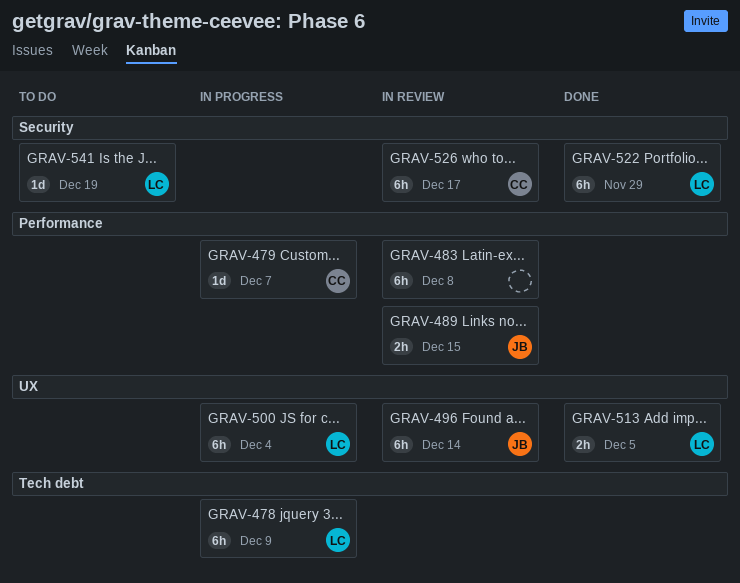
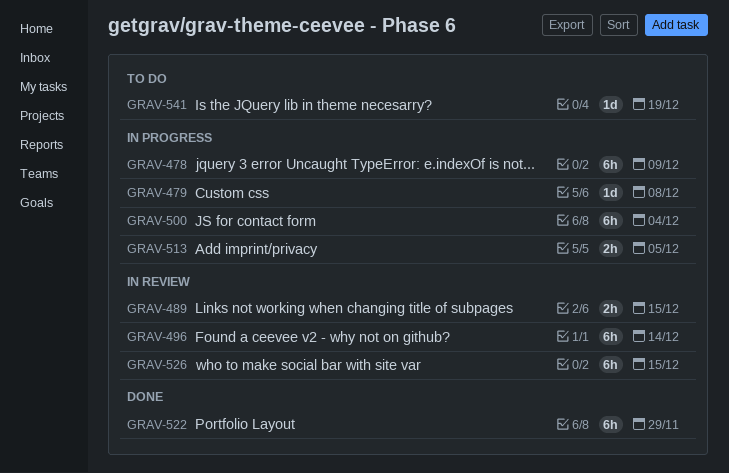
GRAV-479, due: Dec 7 -> Dec 8
GRAV-483: present -> none
GRAV-513, status: Done -> In progress
GRAV-526, due: Dec 17 -> Dec 15

